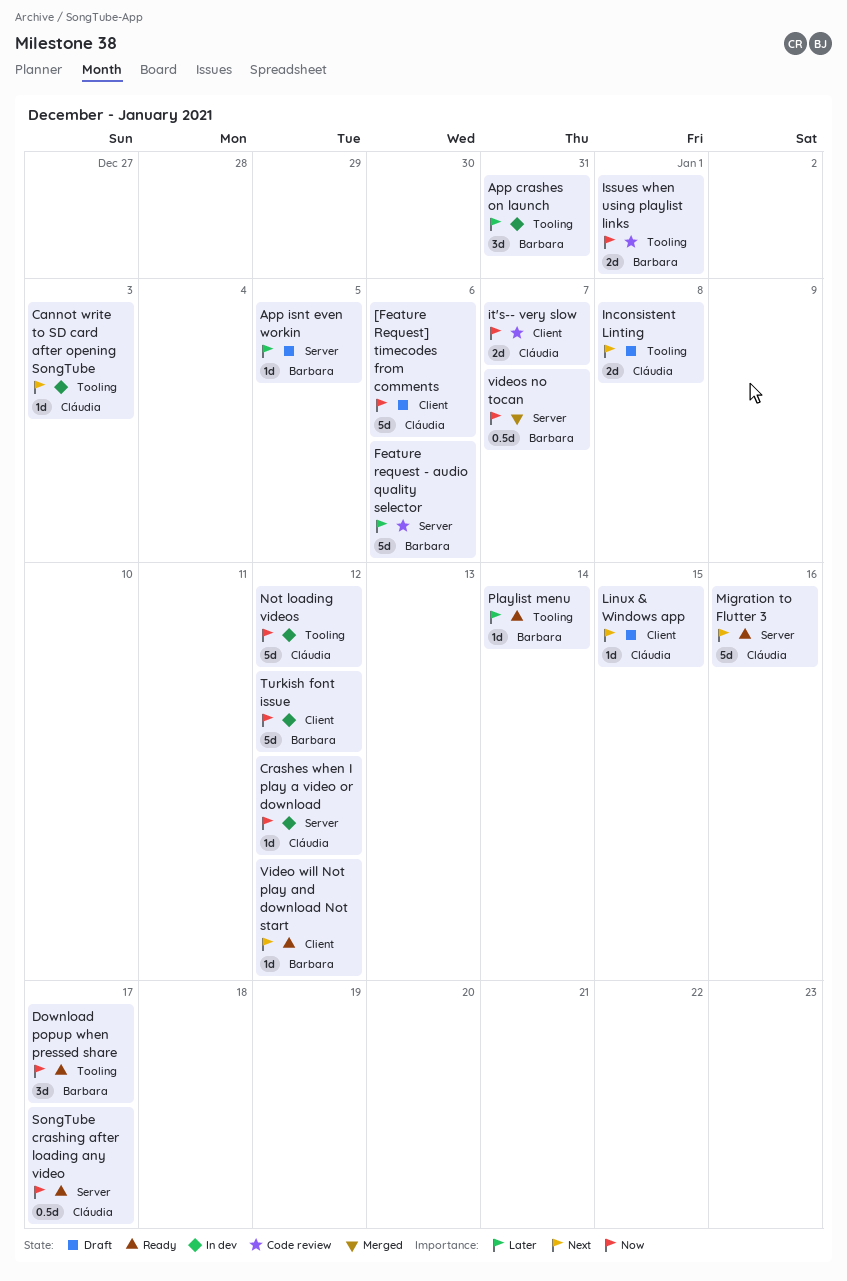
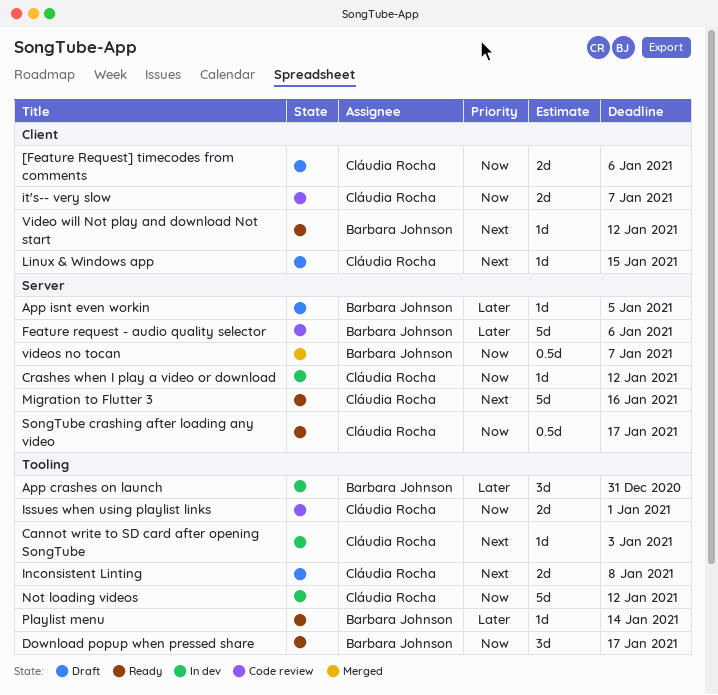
[Feature Request] timecodes from comments, estimate: 5d -> 2d
Issues when using playlist links, owner: Barbara Johnson -> Cláudia Rocha
Turkish font issue: present -> none

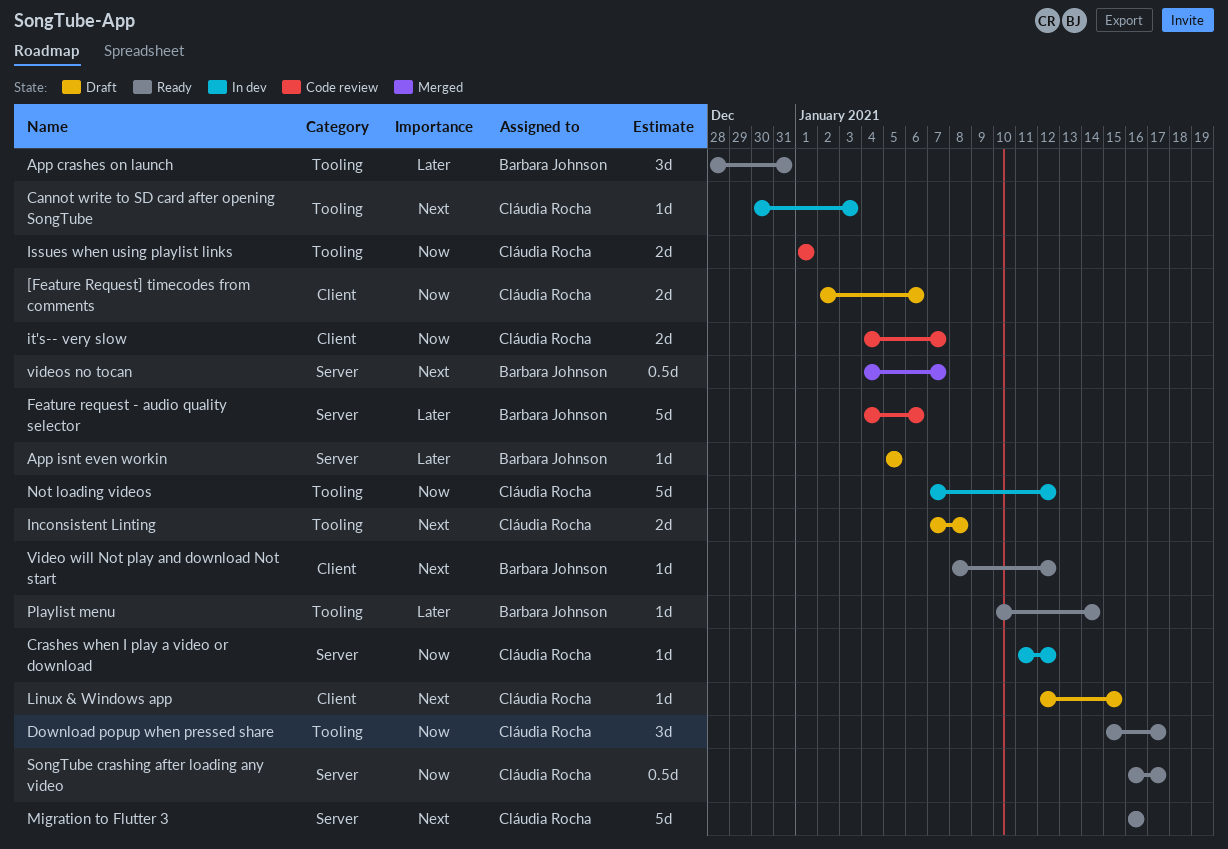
App crashes on launch, status: In dev -> Ready
Download popup when pressed share, owner: Barbara Johnson -> Cláudia Rocha
videos no tocan, priority: Now -> Next

